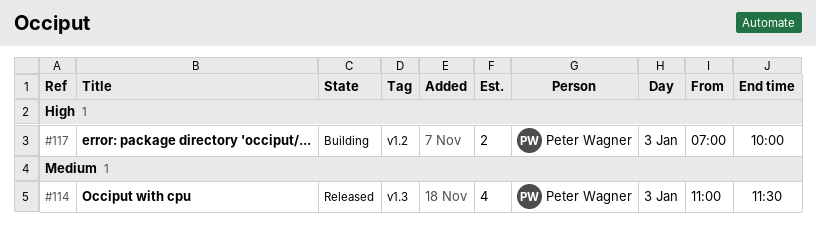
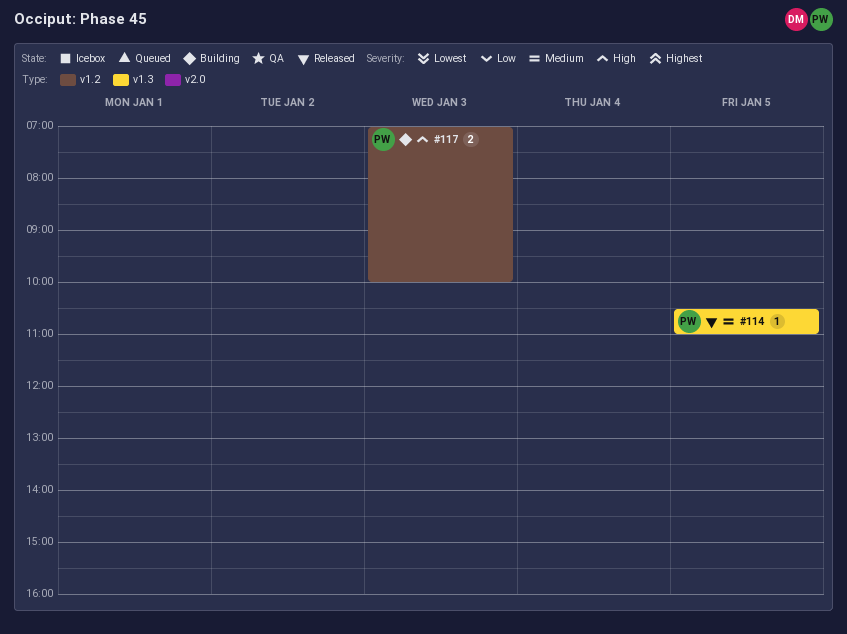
#114, estimate: 4 -> 1
#114, day: Jan 3 -> Jan 5
#114, begins: 11:00 -> 10:30
#114, ends: 11:30 -> 11:00

